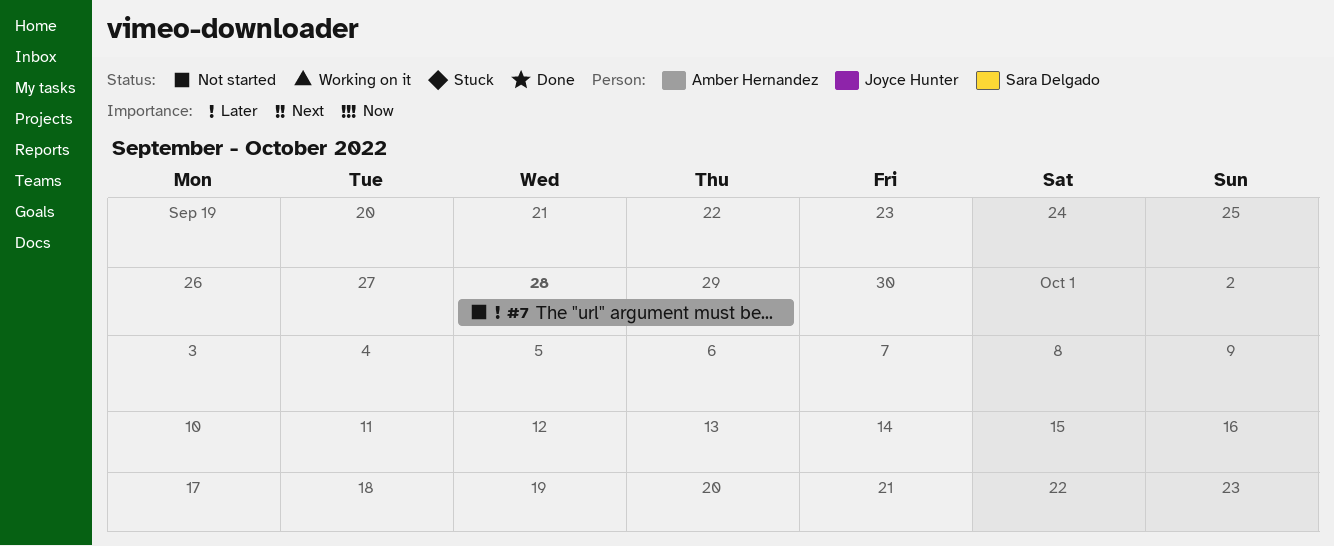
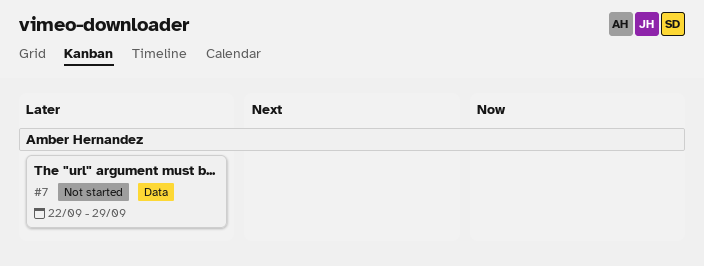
#7, start: Sep 28 -> Sep 22

